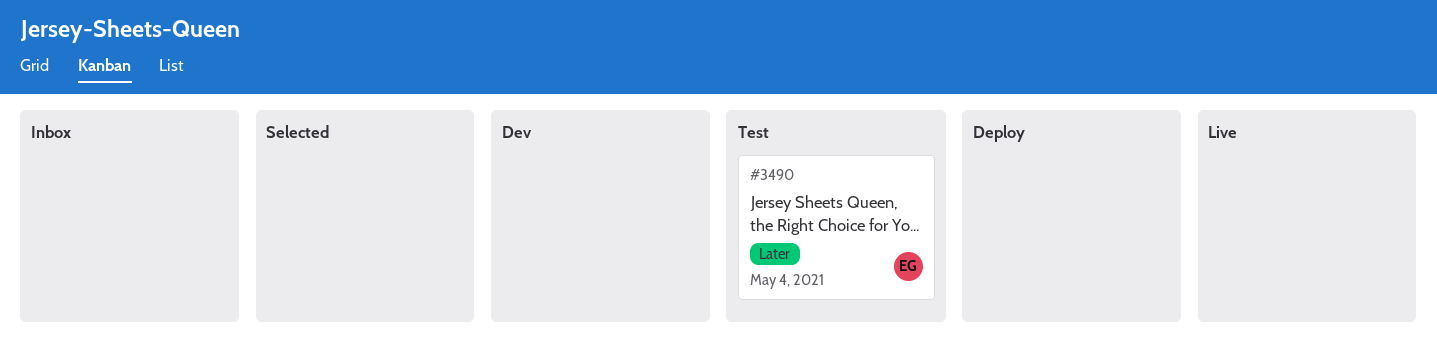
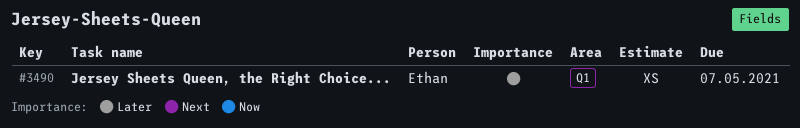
#3490, due: May 4 -> May 7

